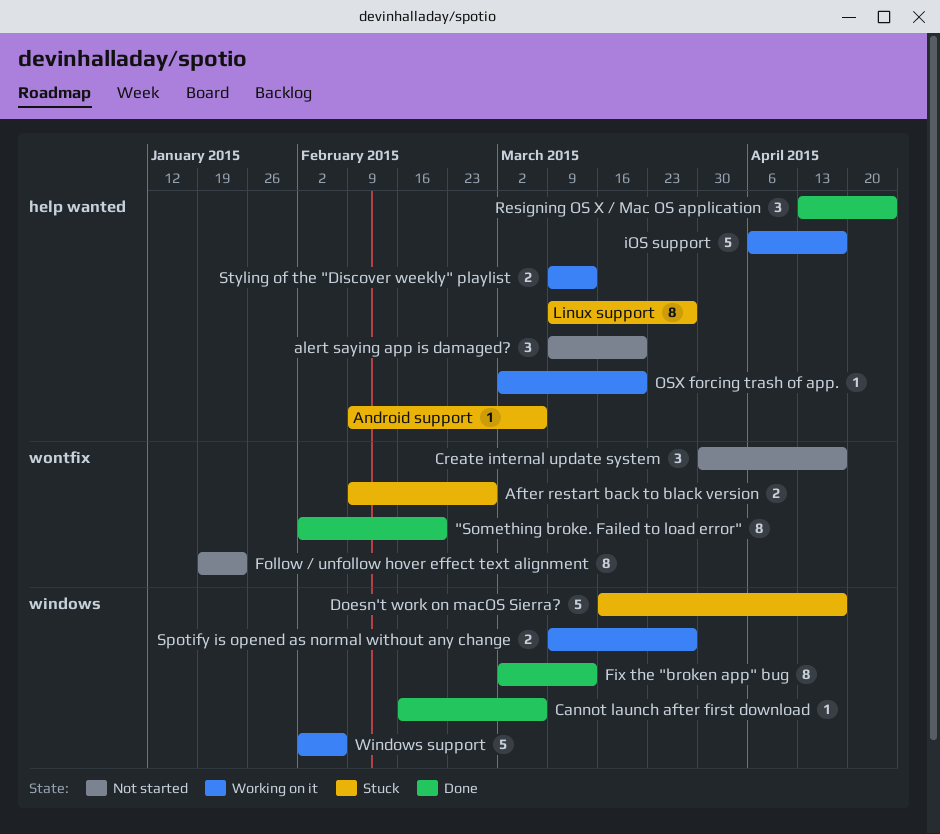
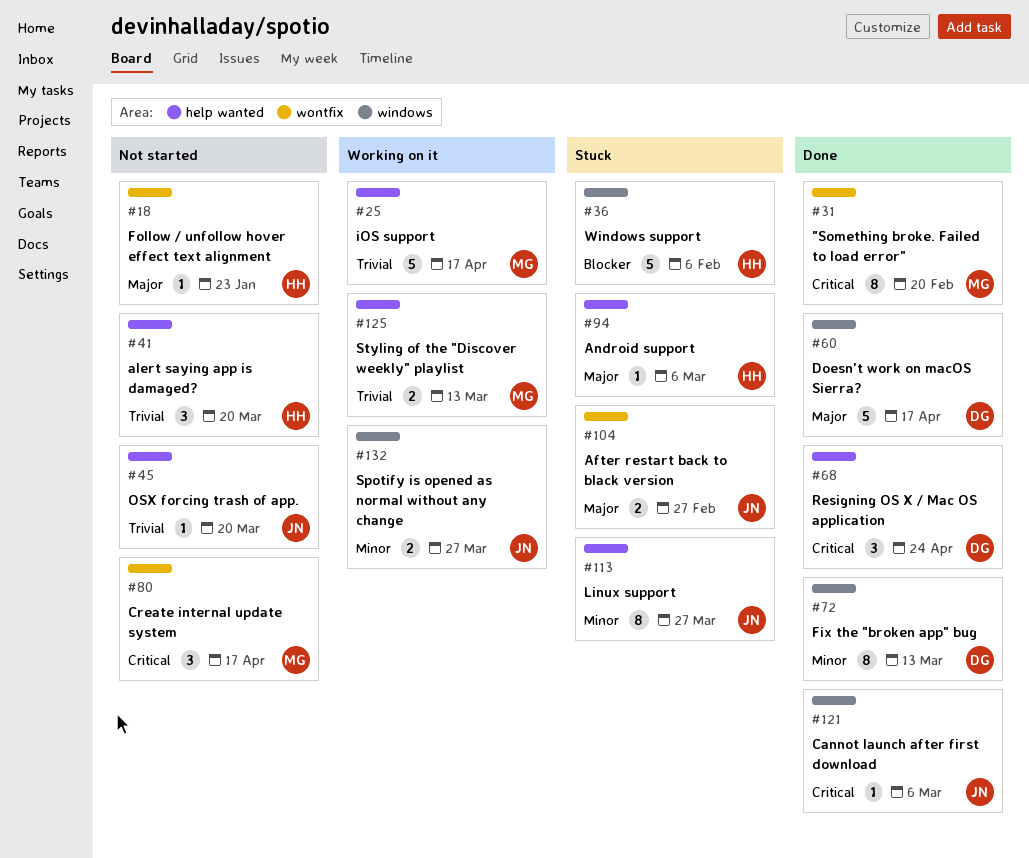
Doesn't work on macOS Sierra?, status: Stuck -> Done
Follow / unfollow hover effect text alignment, estimate: 8 -> 1
OSX forcing trash of app., status: Working on it -> Not started
Windows support, status: Working on it -> Stuck

